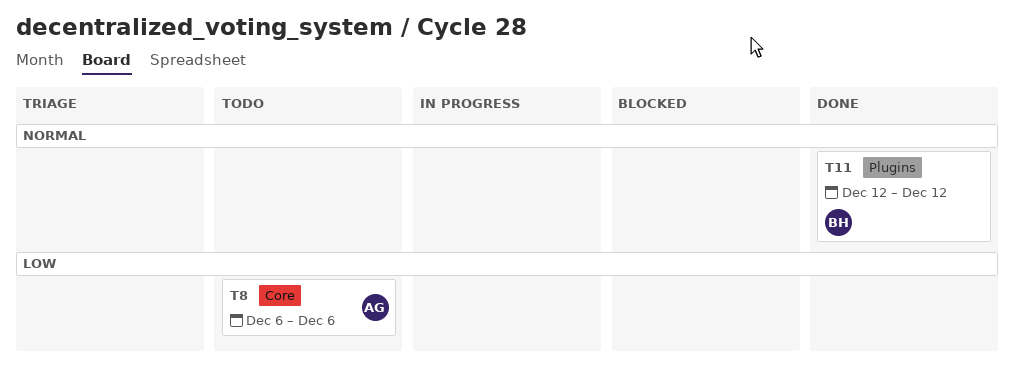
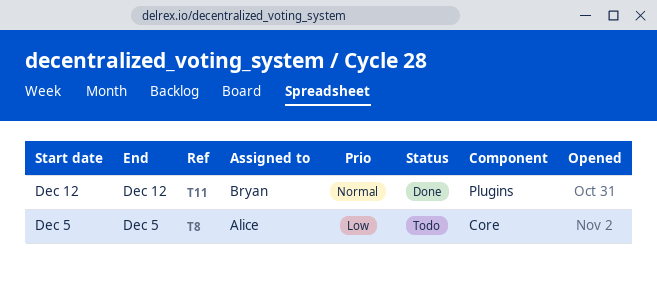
T8, start: Dec 6 -> Dec 5
T8, due: Dec 6 -> Dec 5

